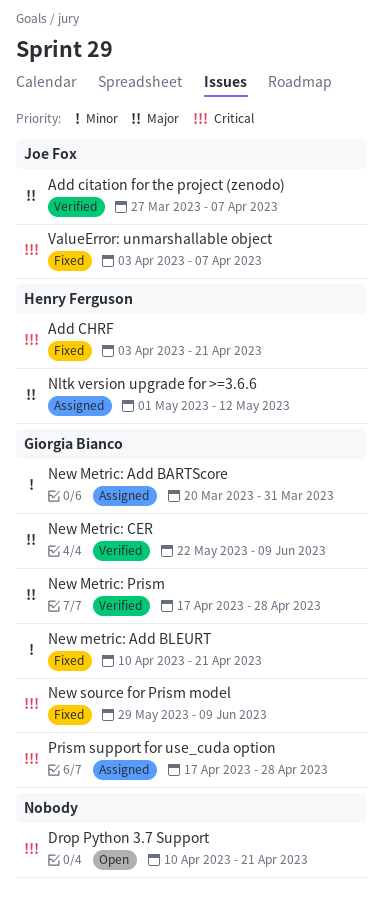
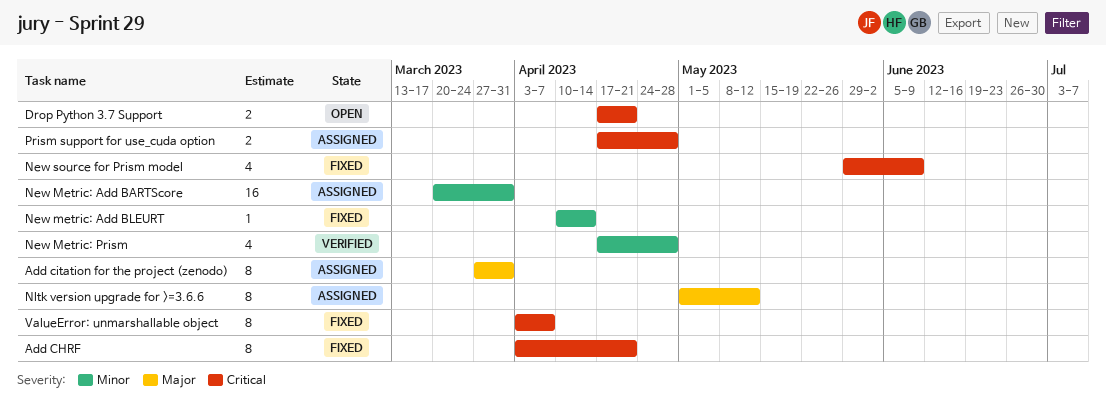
Add citation for the project (zenodo), status: Verified -> Assigned
Add citation for the project (zenodo), due: Apr 7 -> Mar 31
Drop Python 3.7 Support, start: Apr 10 -> Apr 17
New metric: Add BLEURT, due: Apr 21 -> Apr 14
New Metric: CER: present -> none
New Metric: Prism, priority: Major -> Minor

